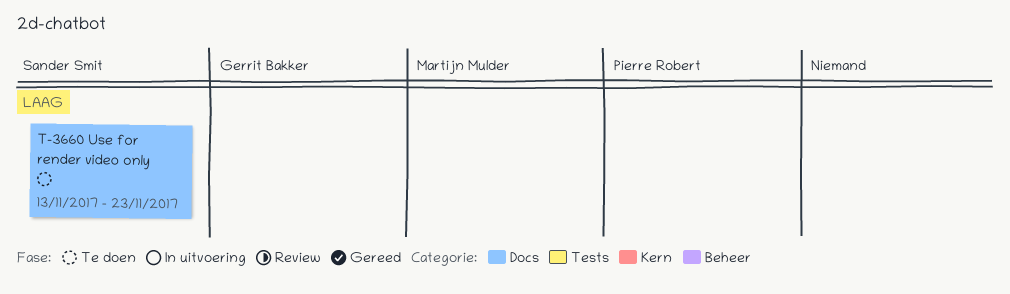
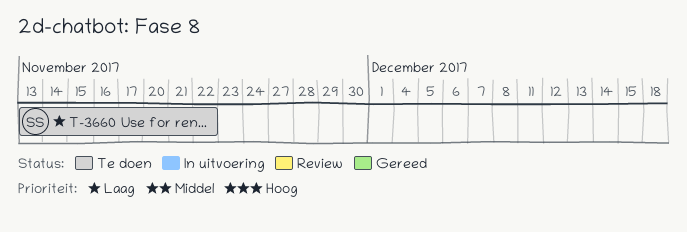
T-3660, due: Nov 23 -> Nov 22

